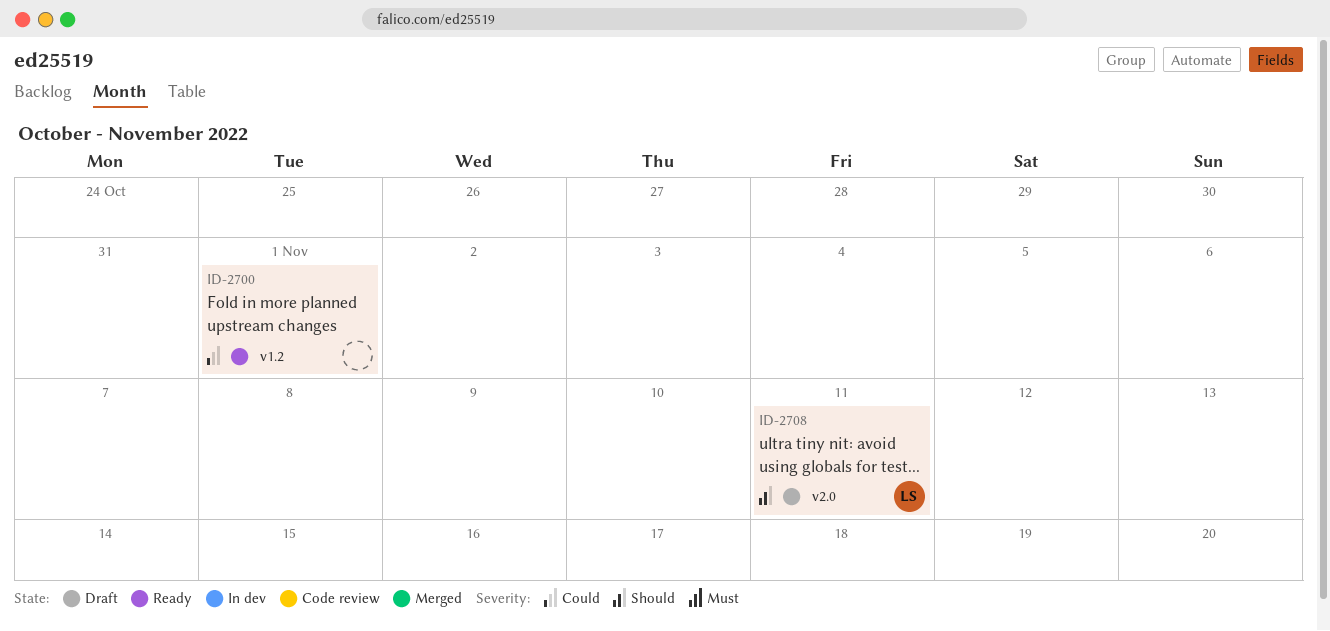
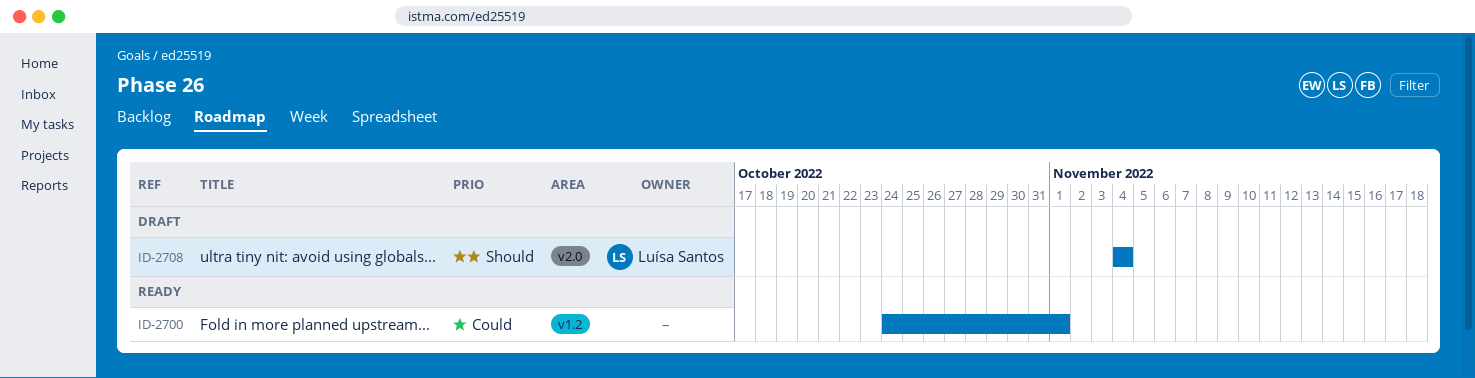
ID-2708, due: Nov 11 -> Nov 4

